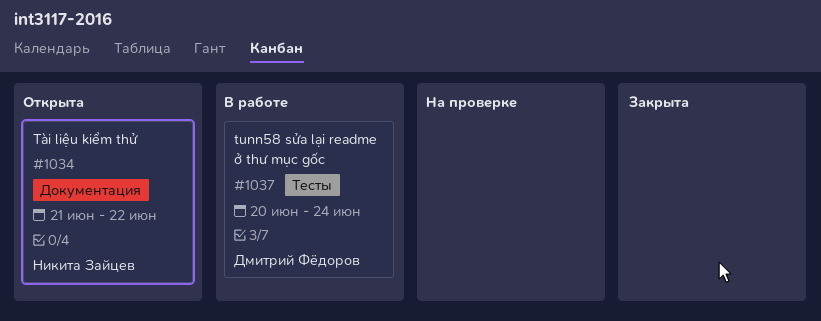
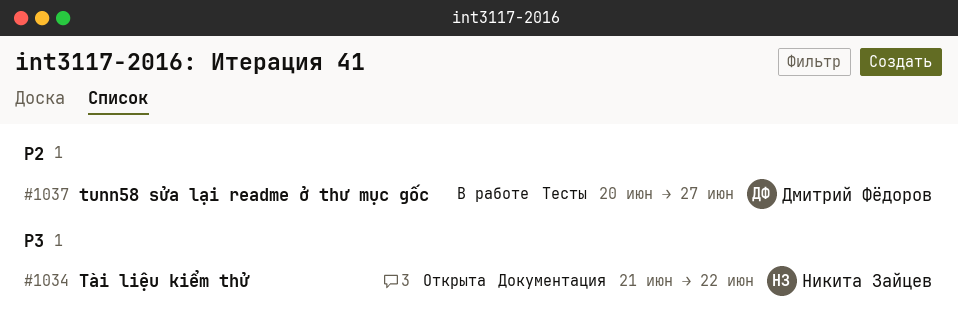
#1037, due: Jun 24 -> Jun 27

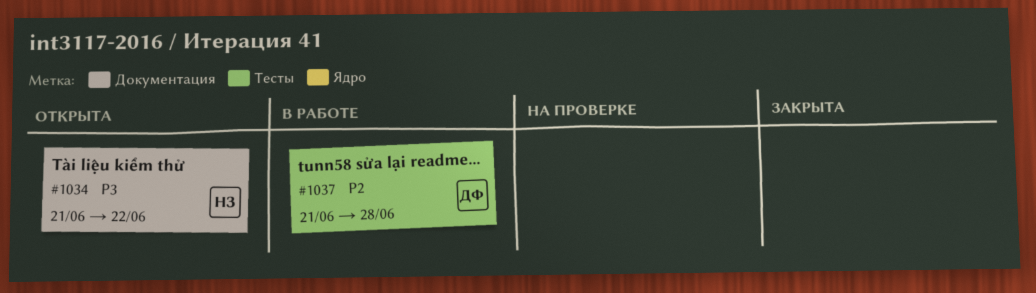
#1037, start: Jun 20 -> Jun 21
#1037, due: Jun 27 -> Jun 28

